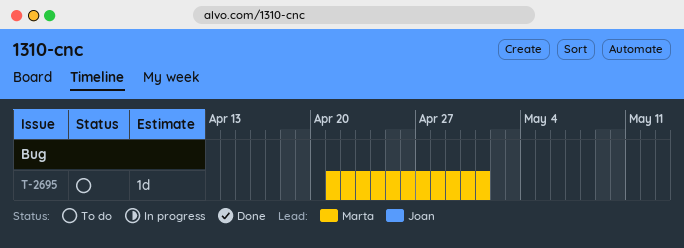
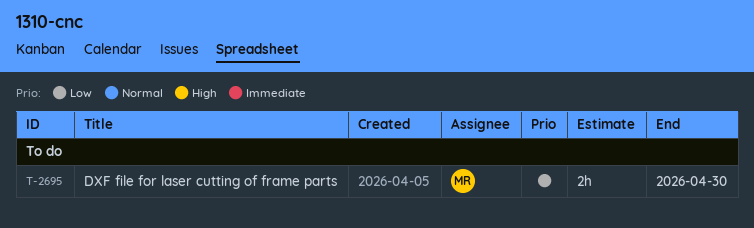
T-2695, estimate: 1d -> 2h
T-2695, due: May 1 -> Apr 30

